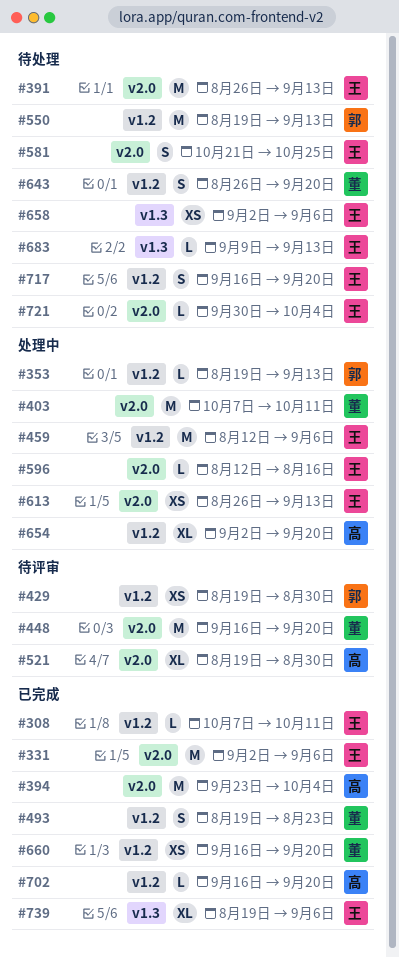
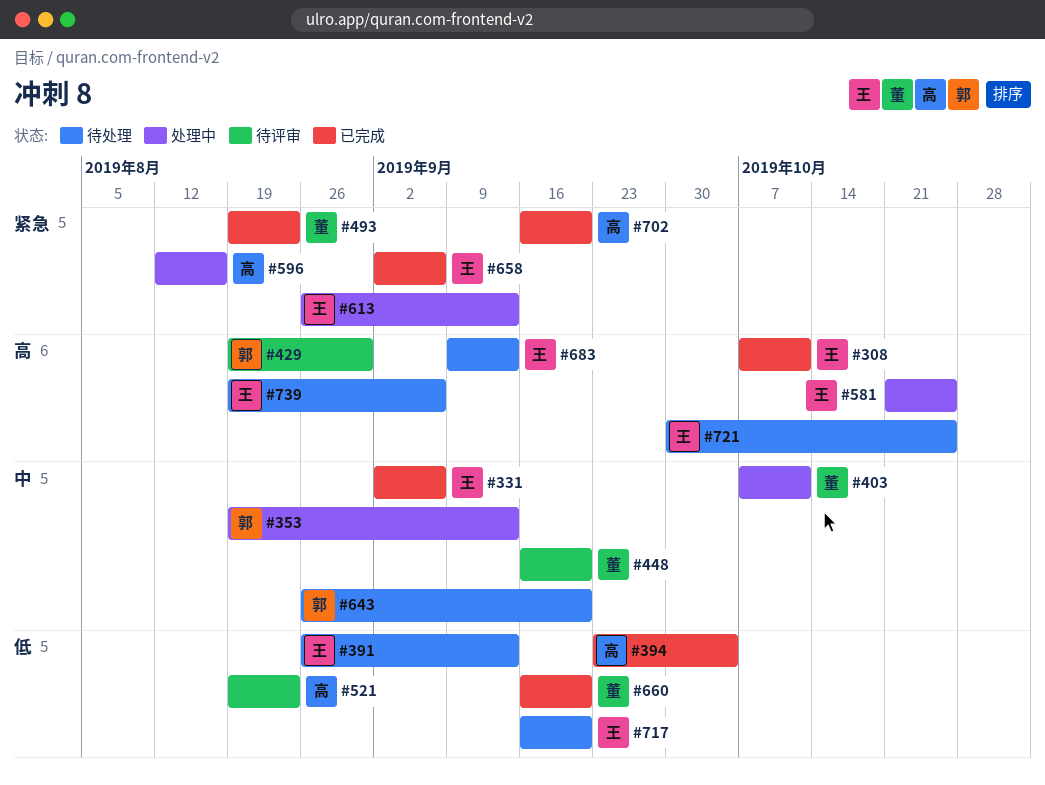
#459: present -> none
#521, due: Aug 30 -> Aug 23
#550: present -> none
#581, status: 待处理 -> 处理中
#596, owner: 王 -> 高
#643, owner: 董 -> 郭
#654: present -> none
#658, status: 待处理 -> 已完成
#721, due: Oct 4 -> Oct 25
#739, status: 已完成 -> 待处理

